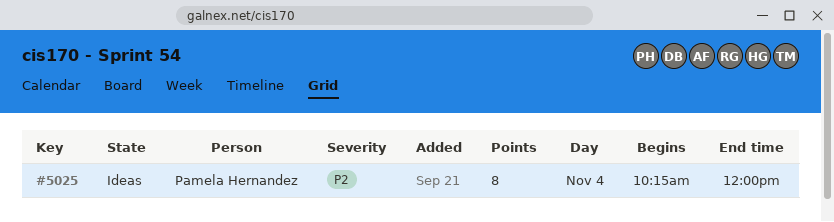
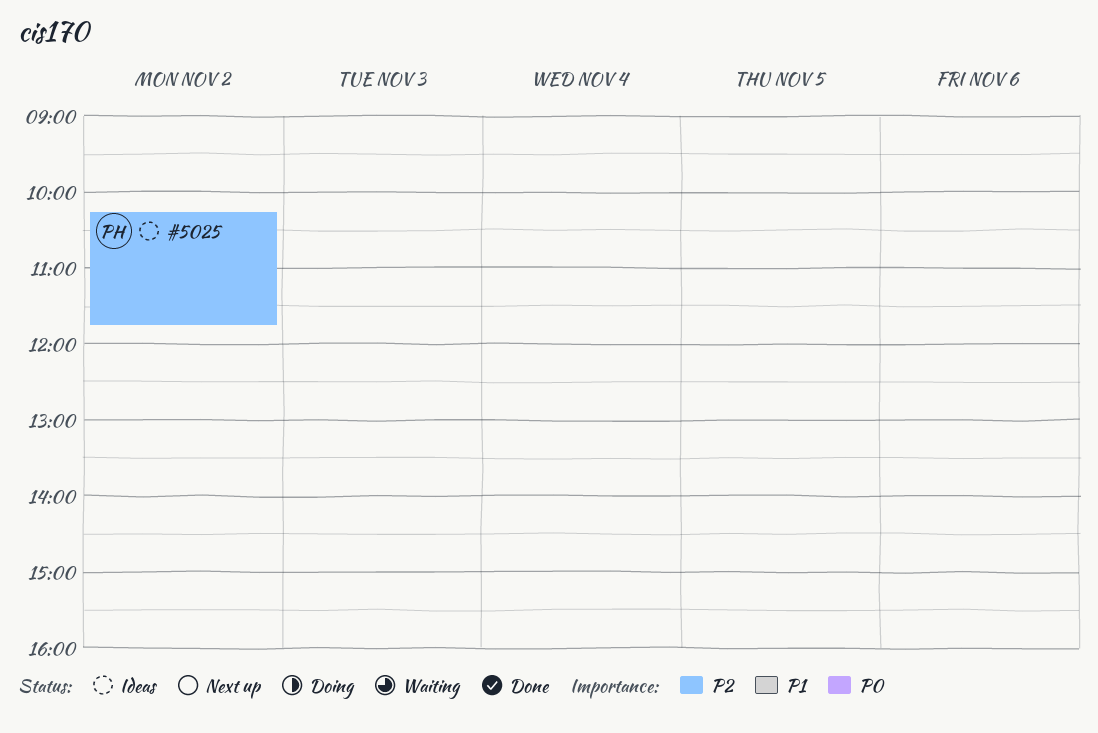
#5025, day: Nov 4 -> Nov 2
#5025, ends: 12:00 -> 11:45

